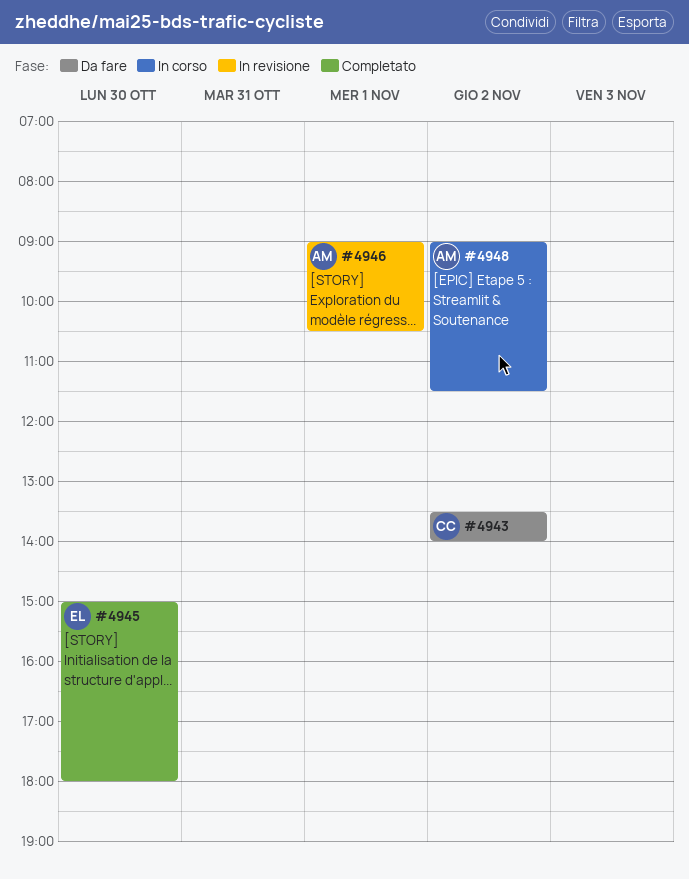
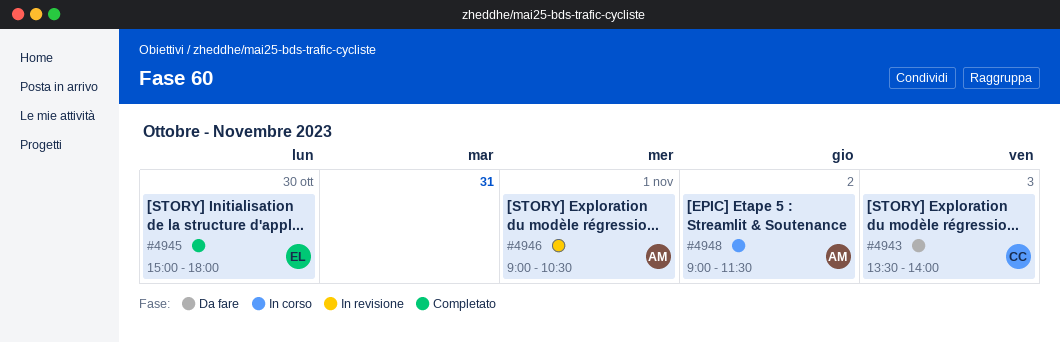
#4943, day: Nov 2 -> Nov 3

